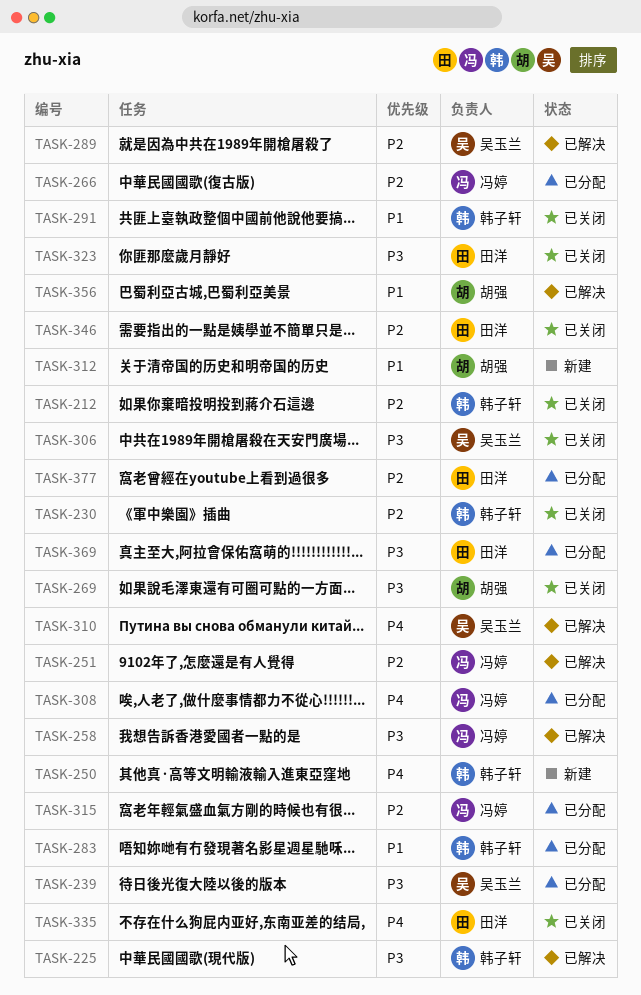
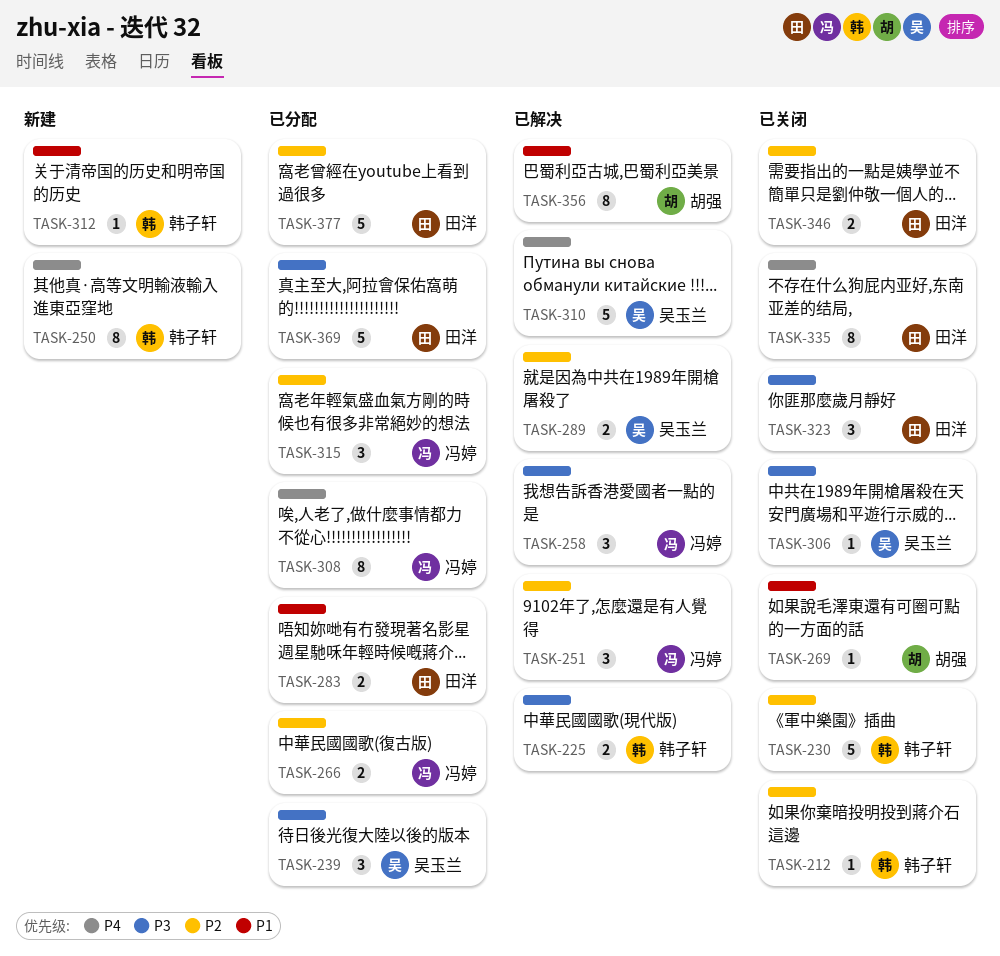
TASK-269, priority: P3 -> P1
TASK-283, owner: 韩子轩 -> 田洋
TASK-291: present -> none
TASK-312, owner: 胡强 -> 韩子轩

